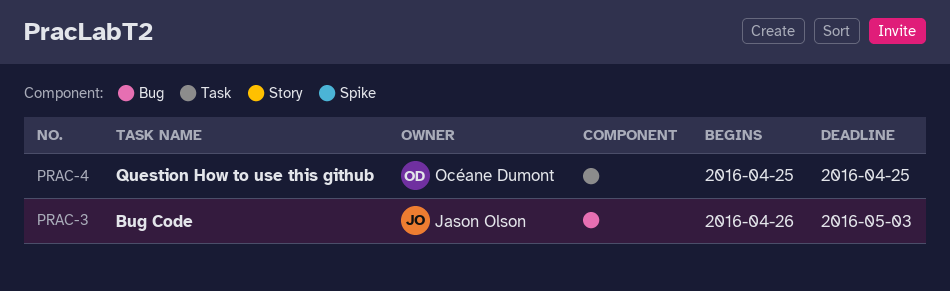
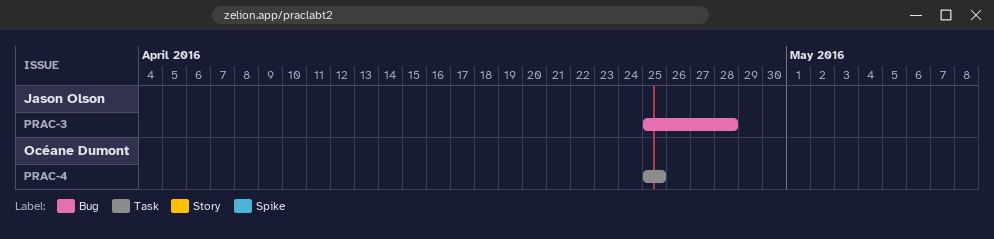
PRAC-3, start: Apr 26 -> Apr 25
PRAC-3, due: May 3 -> Apr 28

